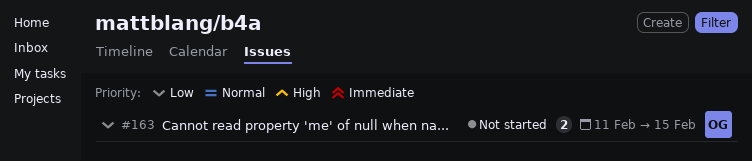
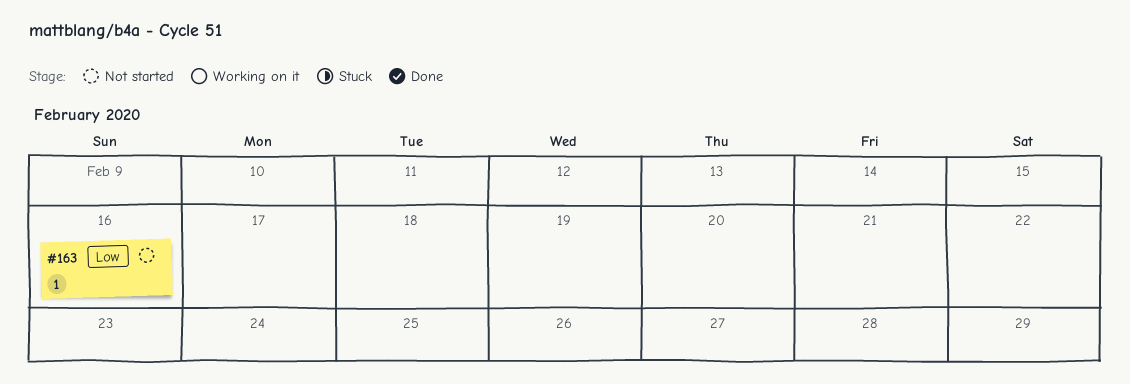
#163, estimate: 2 -> 1
#163, due: Feb 15 -> Feb 16

